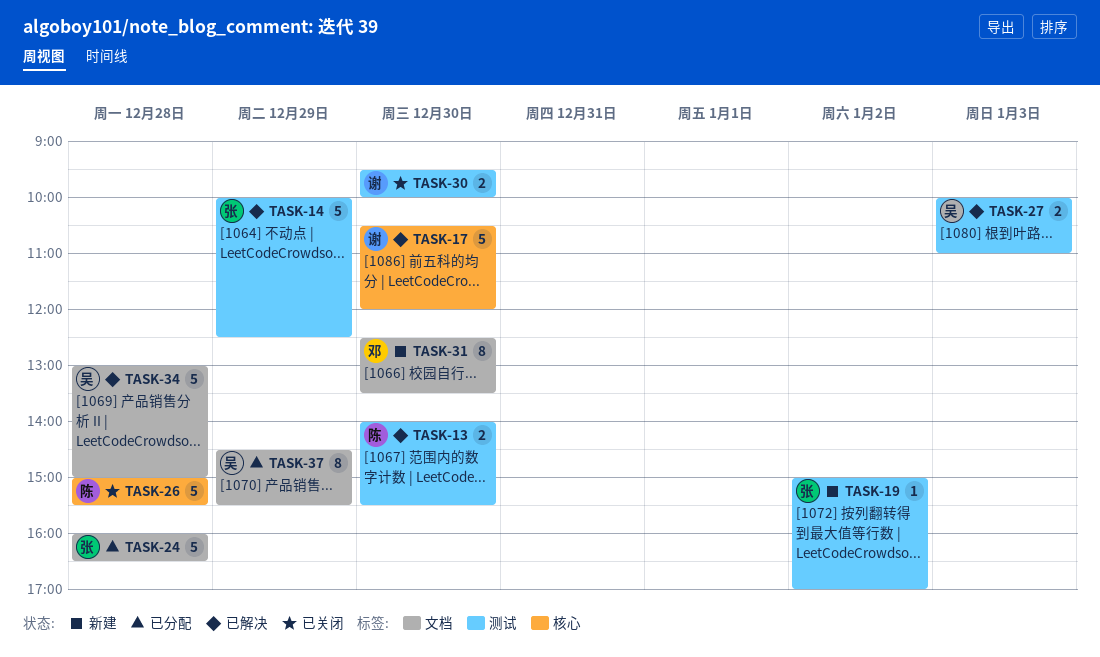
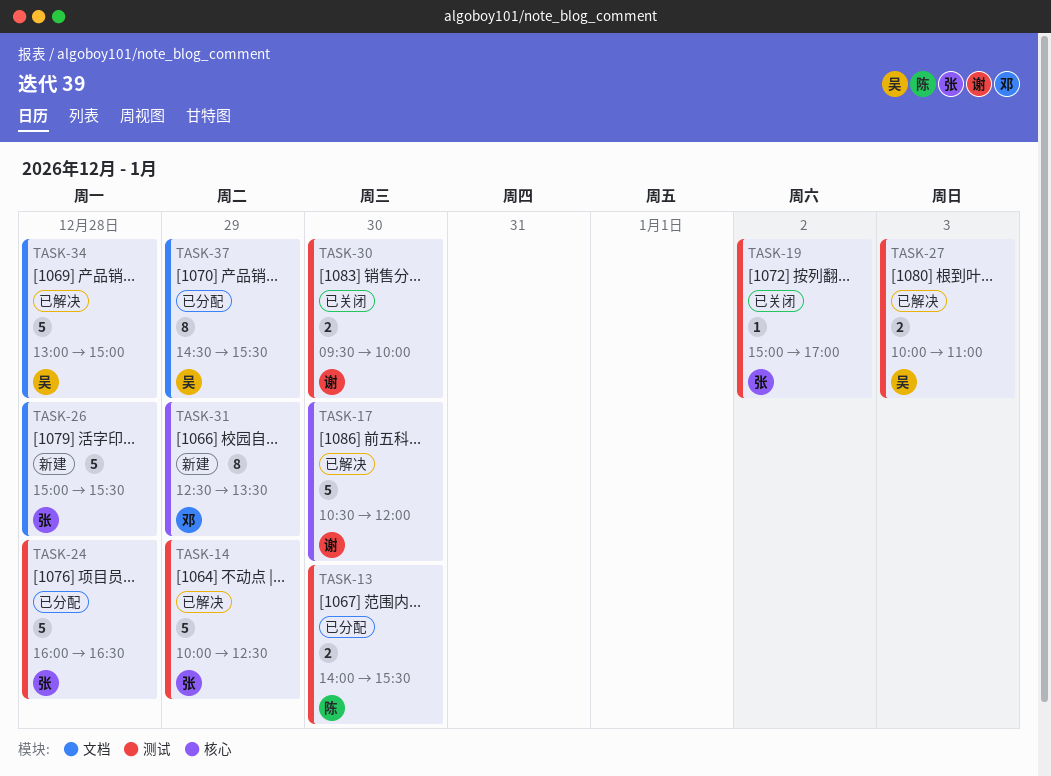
TASK-13, status: 已解决 -> 已分配
TASK-19, status: 新建 -> 已关闭
TASK-24, label: 文档 -> 测试
TASK-26, status: 已关闭 -> 新建
TASK-26, owner: 陈 -> 张
TASK-26, label: 核心 -> 文档
TASK-31, label: 文档 -> 核心
TASK-31, day: Dec 30 -> Dec 29

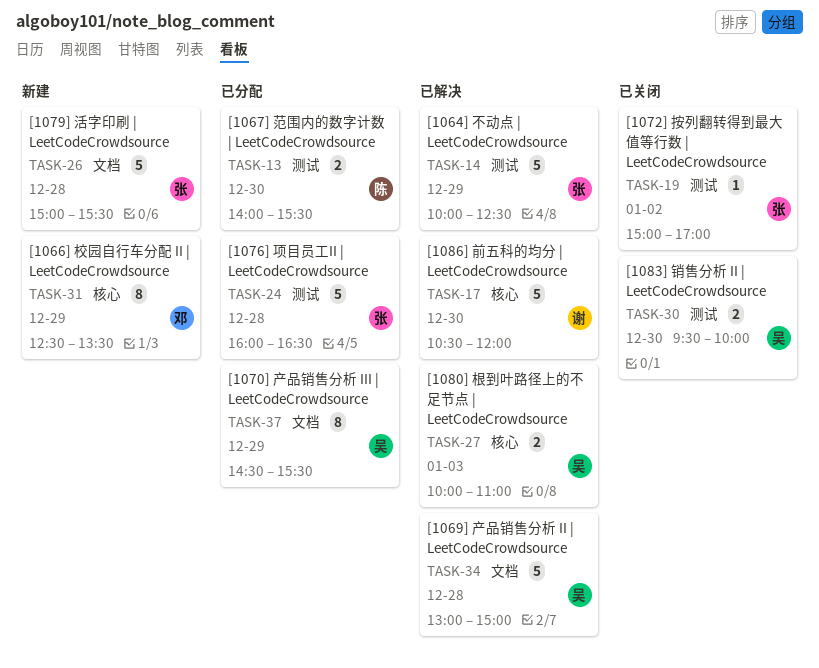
TASK-27, label: 测试 -> 核心
TASK-30, owner: 谢 -> 吴

